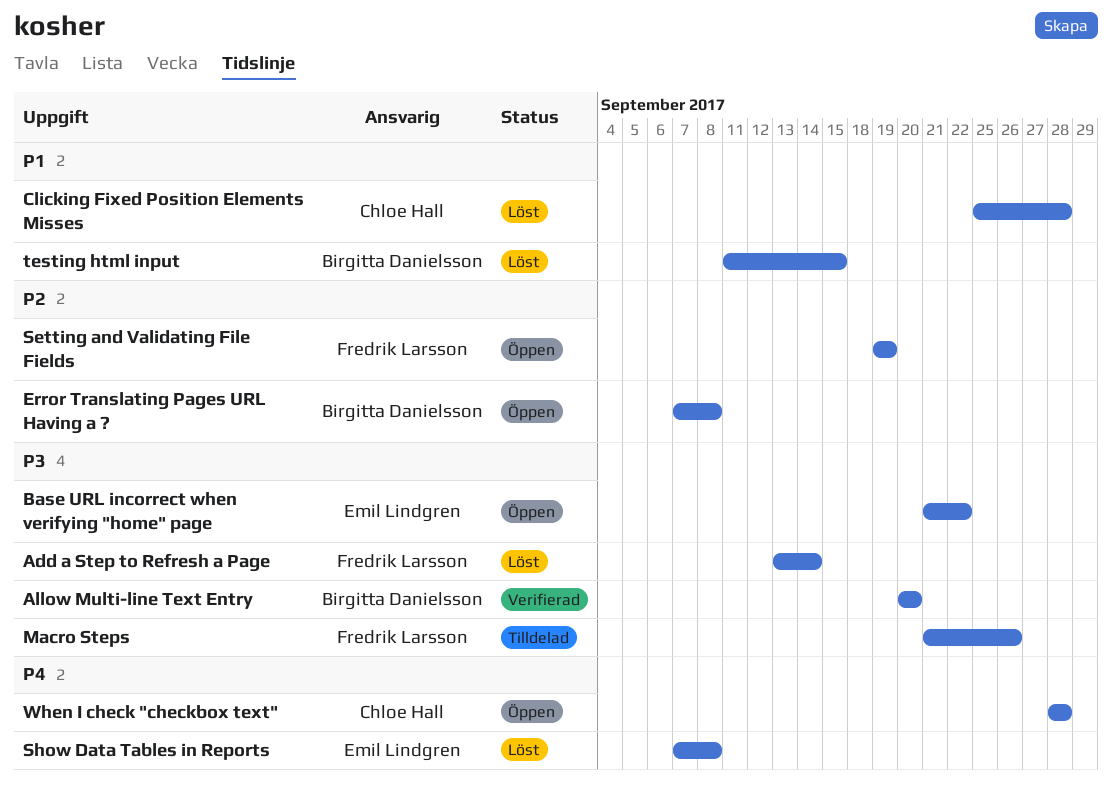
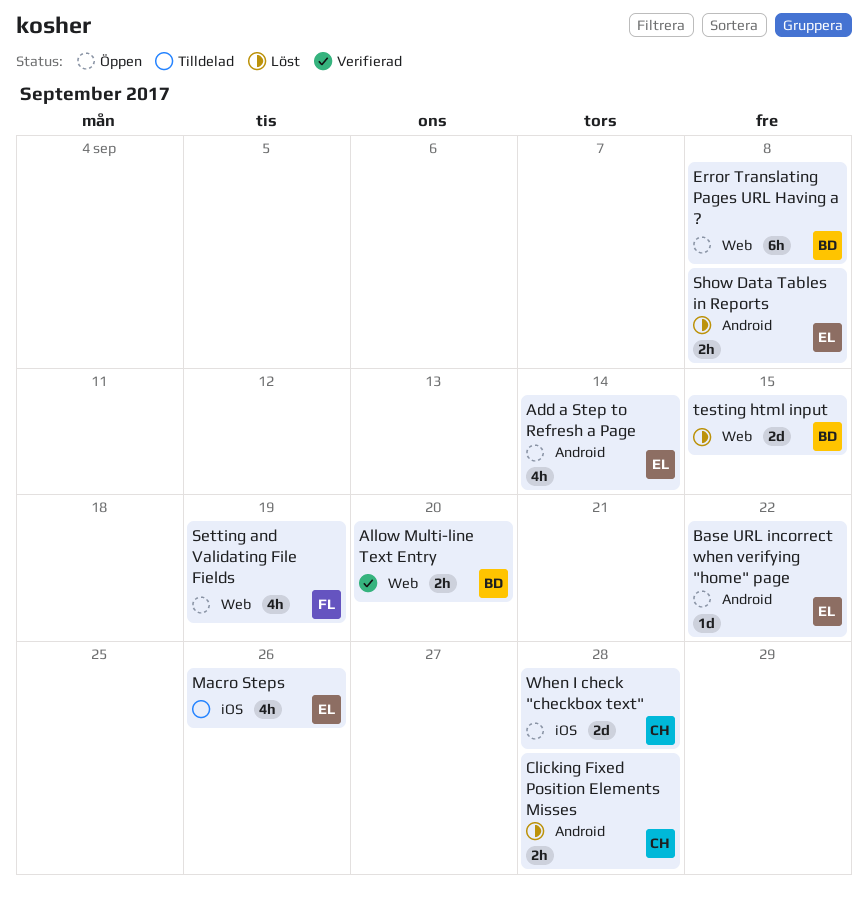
Add a Step to Refresh a Page, status: Löst -> Öppen
Add a Step to Refresh a Page, owner: Fredrik Larsson -> Emil Lindgren
Macro Steps, owner: Fredrik Larsson -> Emil Lindgren

